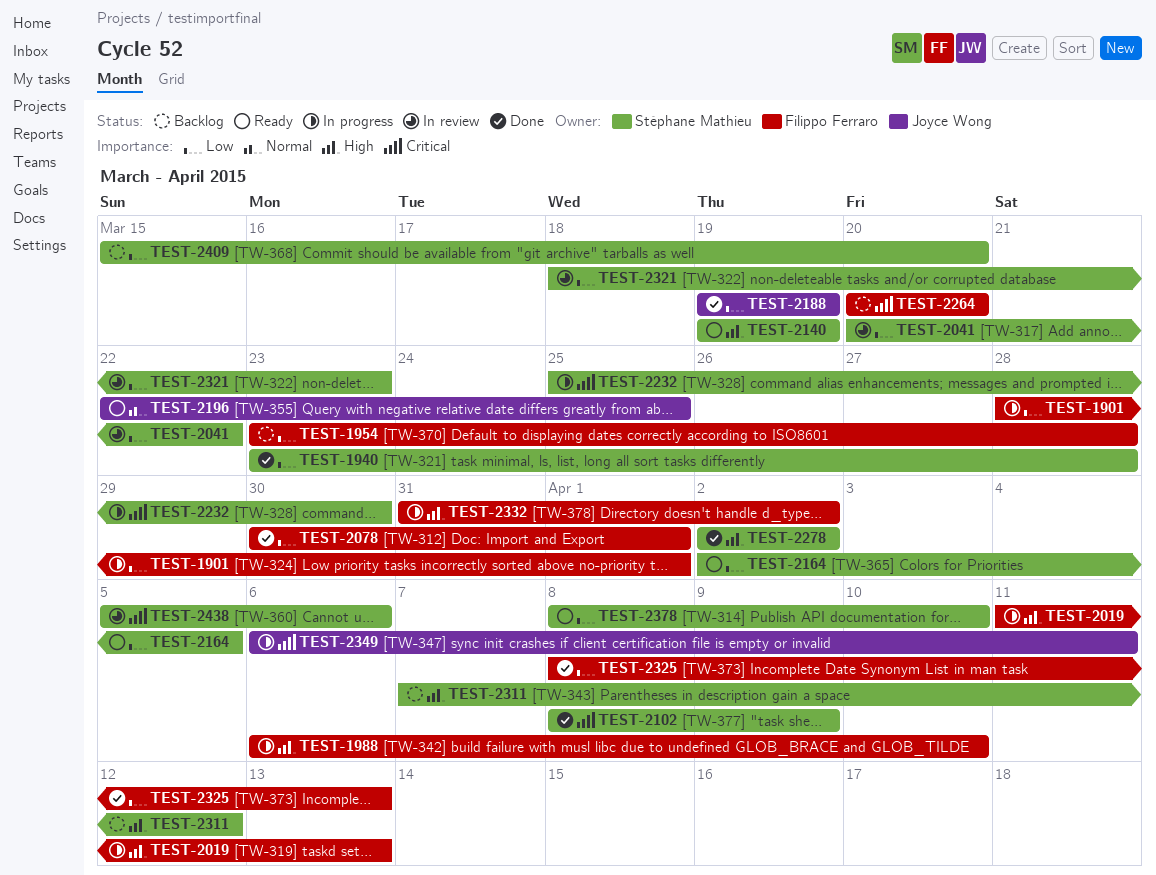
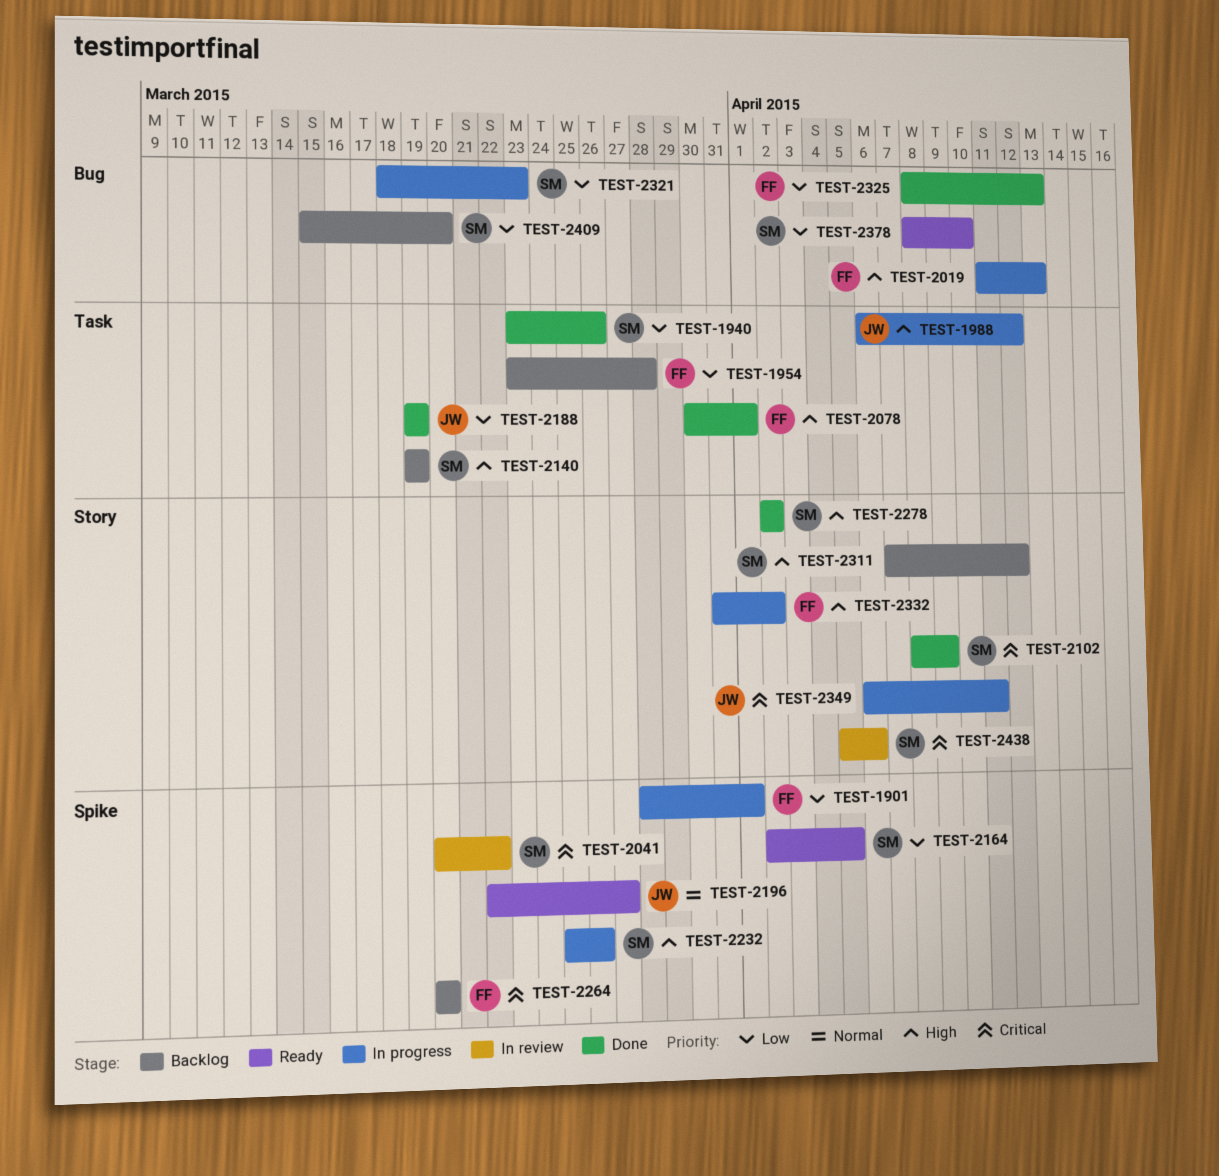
TEST-1940, due: Mar 28 -> Mar 26
TEST-1988, owner: Filippo Ferraro -> Joyce Wong
TEST-1988, due: Apr 10 -> Apr 12
TEST-2041, priority: Low -> Critical
TEST-2078, priority: Low -> High
TEST-2140, status: Ready -> Backlog
TEST-2196, due: Mar 25 -> Mar 27
TEST-2232, priority: Critical -> High
TEST-2232, due: Mar 30 -> Mar 26
TEST-2321, status: In review -> In progress

